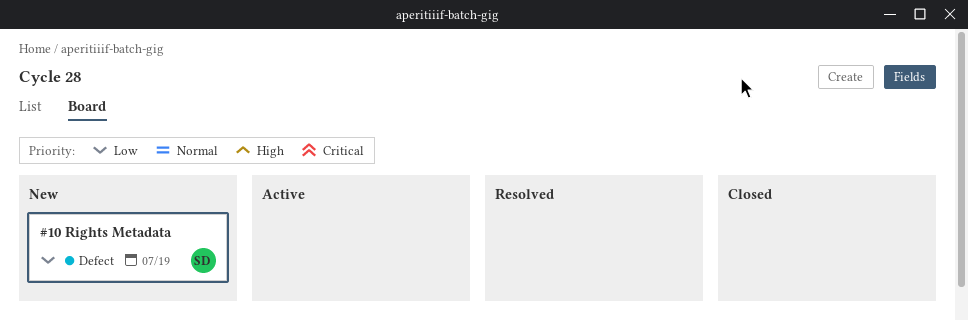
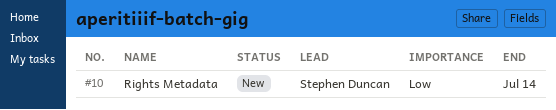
#10, due: Jul 19 -> Jul 14

